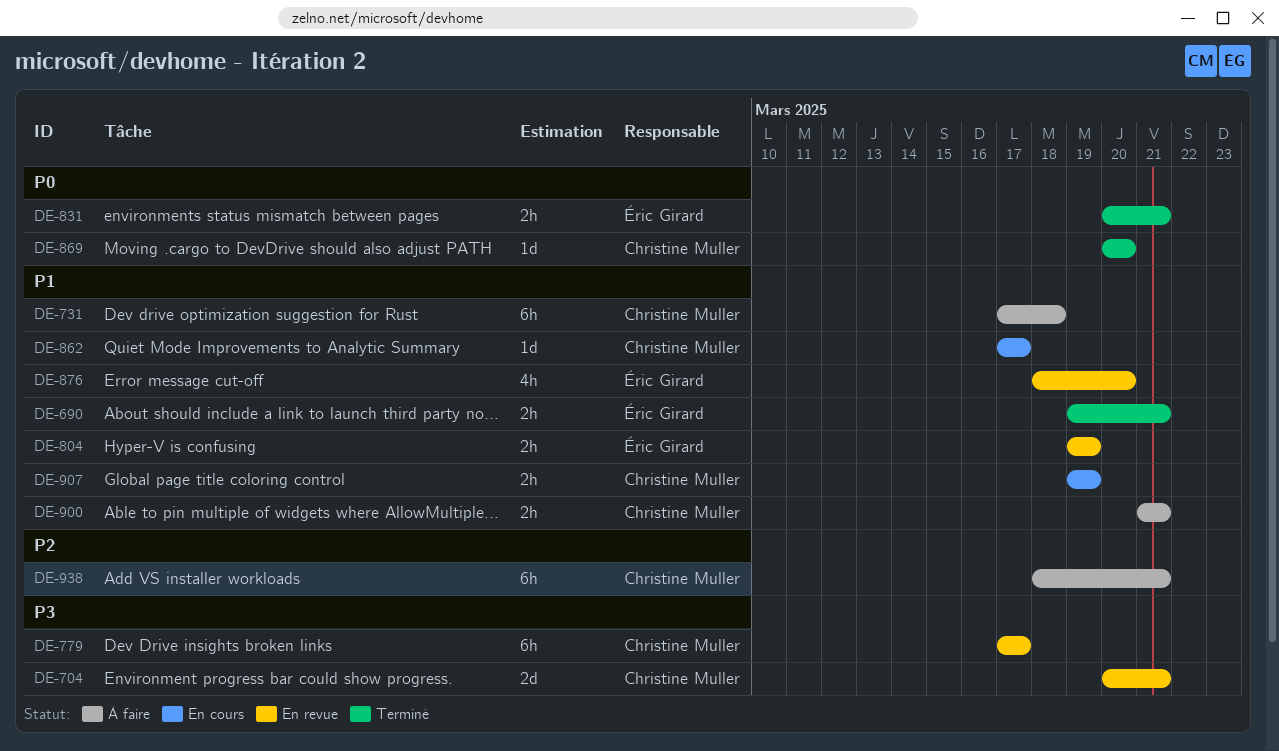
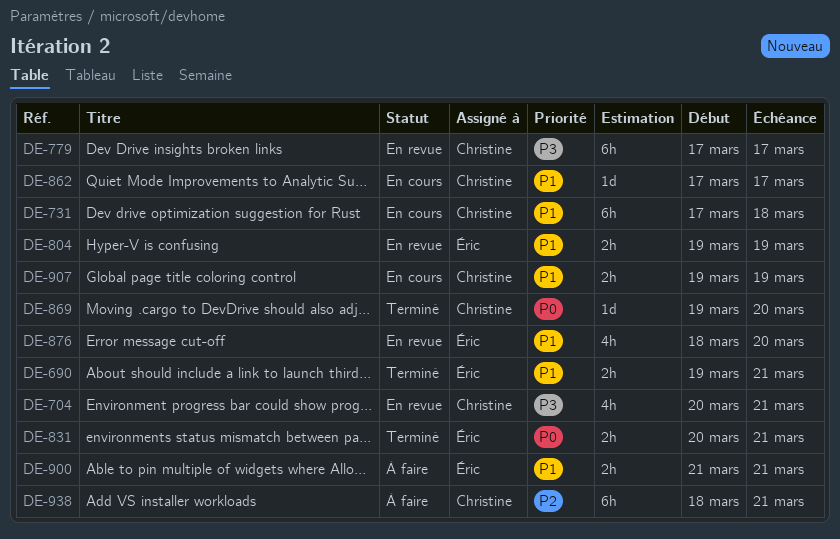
DE-704, estimate: 2d -> 4h
DE-731, status: À faire -> En cours
DE-869, start: Mar 20 -> Mar 19
DE-900, owner: Christine Muller -> Éric Girard

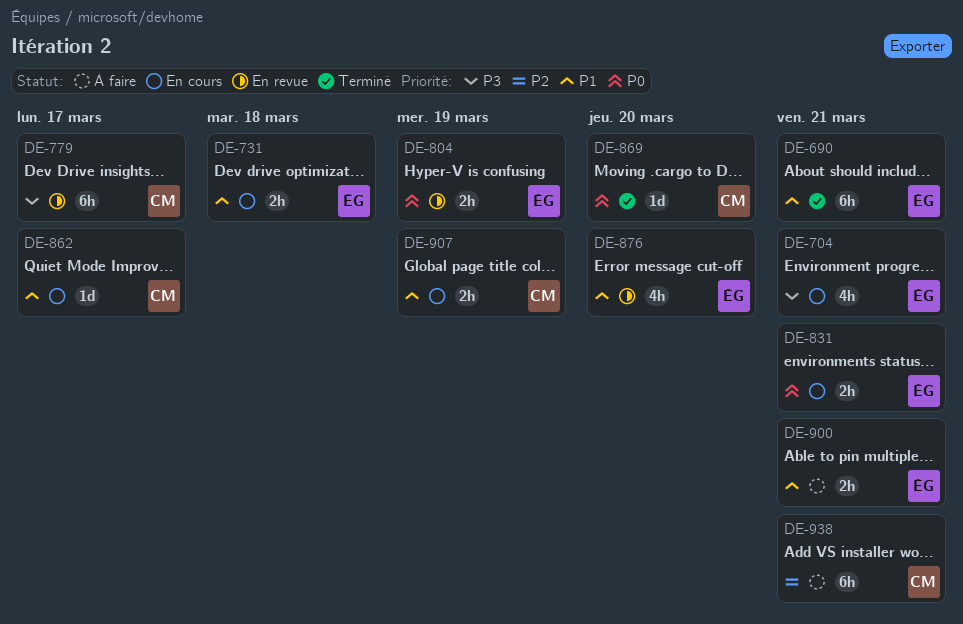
DE-690, estimate: 2h -> 6h
DE-704, status: En revue -> En cours
DE-704, owner: Christine -> Éric
DE-731, owner: Christine -> Éric
DE-731, estimate: 6h -> 2h
DE-804, priority: P1 -> P0
DE-831, status: Terminé -> En cours

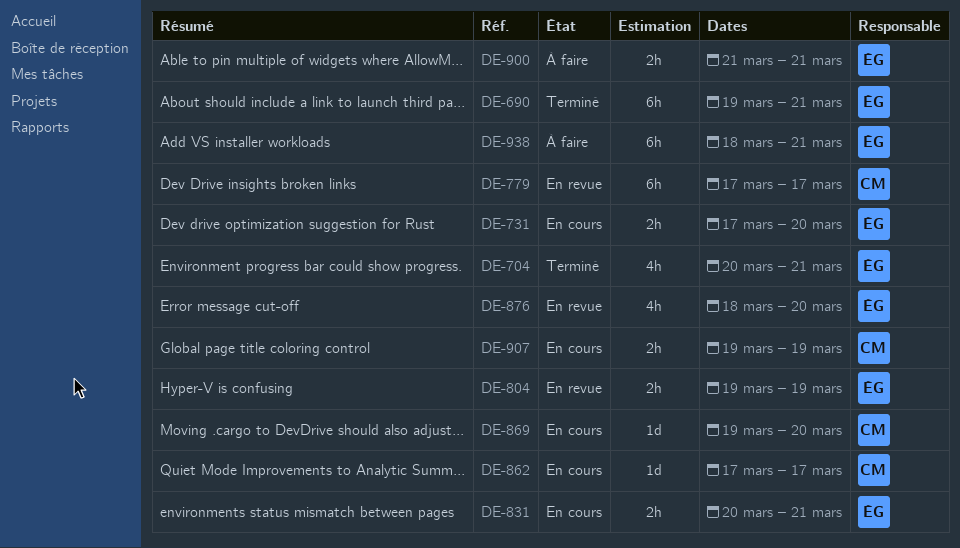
DE-704, status: En cours -> Terminé
DE-731, due: Mar 18 -> Mar 20
DE-869, status: Terminé -> En cours
DE-938, owner: CM -> ÉG

